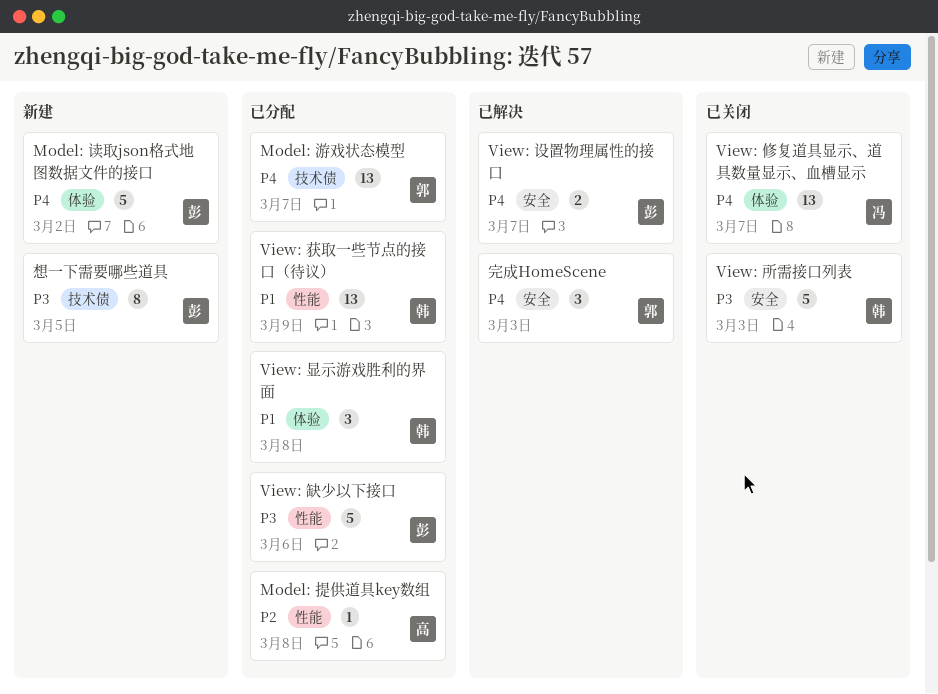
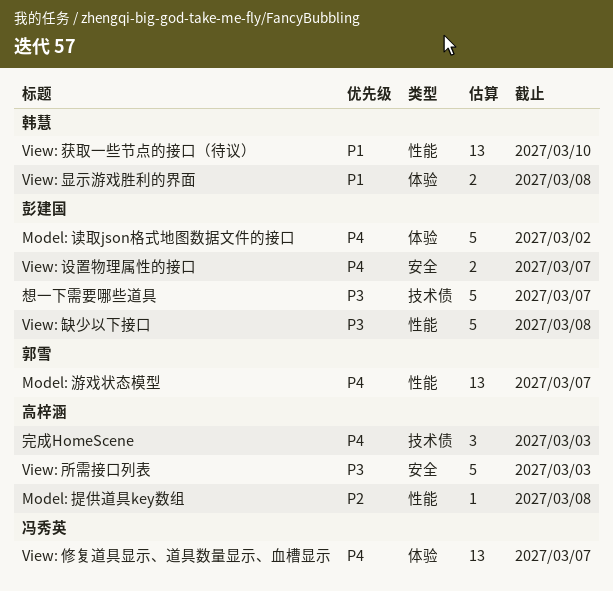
Model: 游戏状态模型, label: 技术债 -> 性能
View: 所需接口列表, owner: 韩慧 -> 高梓涵
View: 显示游戏胜利的界面, estimate: 3 -> 2
View: 缺少以下接口, due: Mar 6 -> Mar 8
View: 获取一些节点的接口（待议）, due: Mar 9 -> Mar 10
完成HomeScene, owner: 郭雪 -> 高梓涵
完成HomeScene, label: 安全 -> 技术债
想一下需要哪些道具, estimate: 8 -> 5
想一下需要哪些道具, due: Mar 5 -> Mar 7

